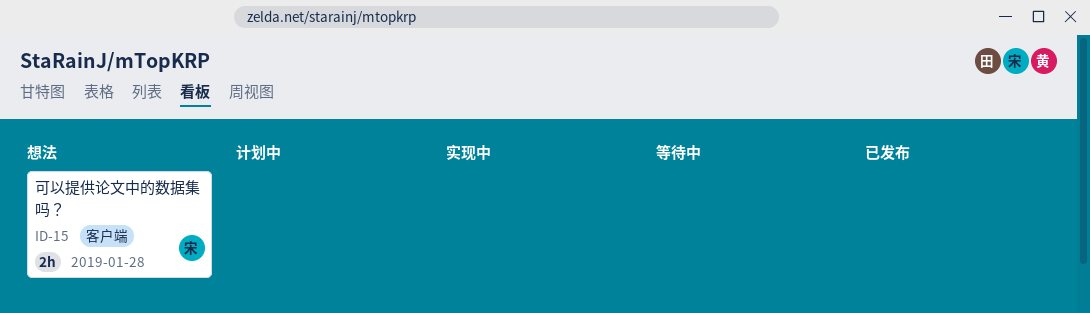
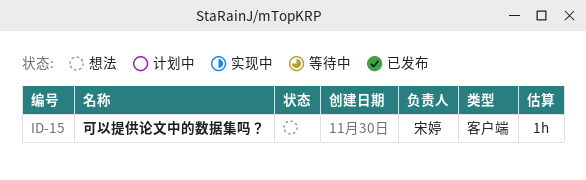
ID-15, estimate: 2h -> 1h

